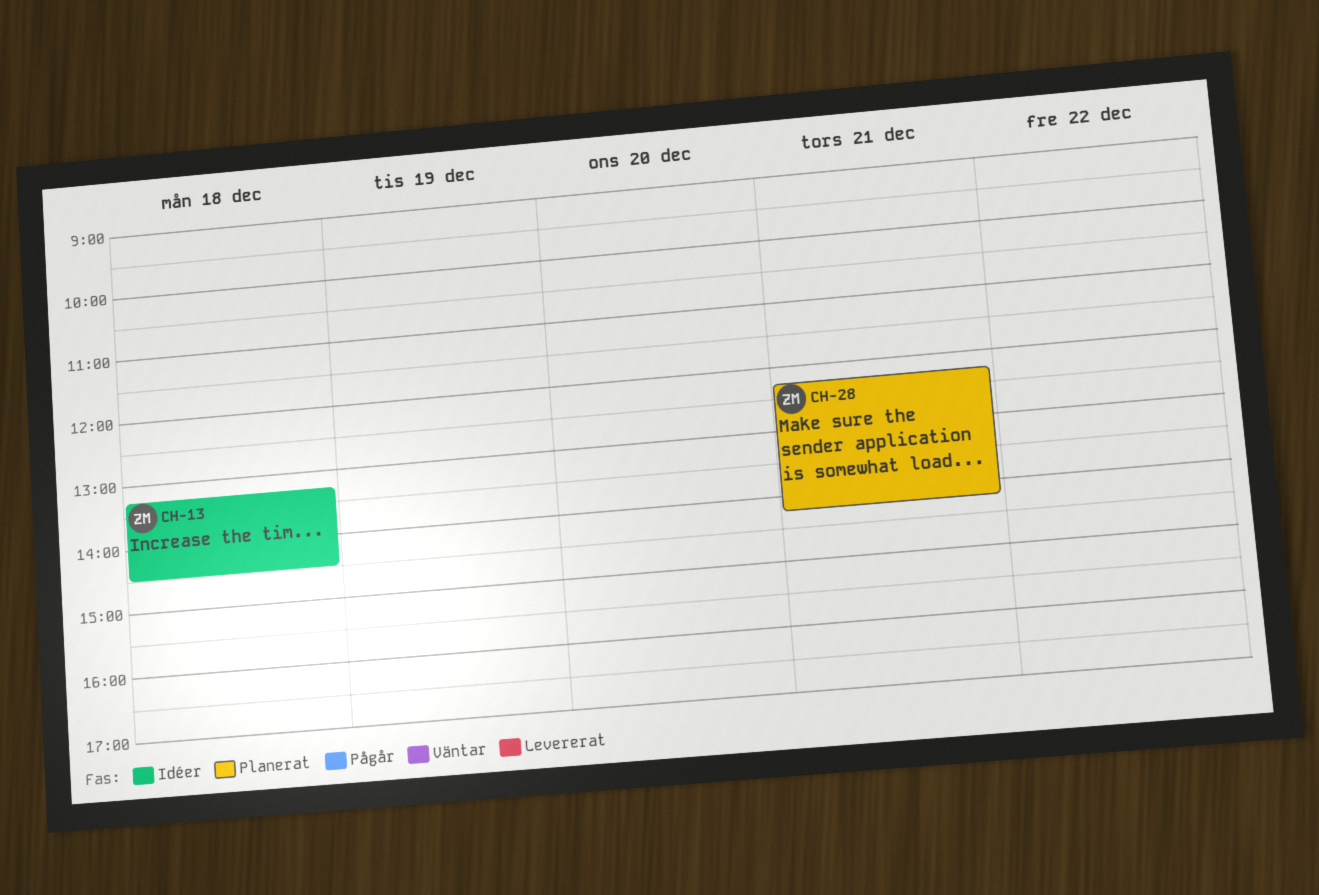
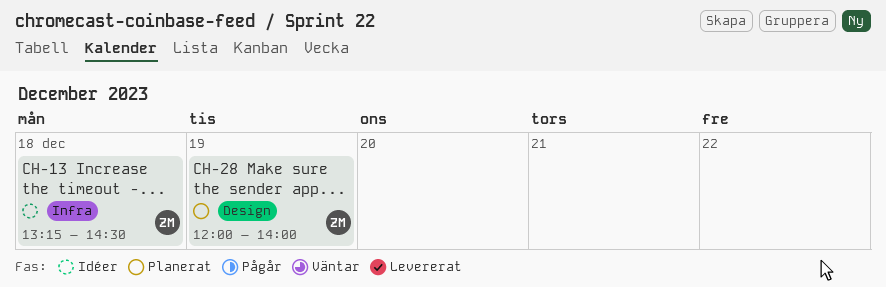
CH-28, day: Dec 21 -> Dec 19
CH-28, begins: 12:15 -> 12:00
CH-28, ends: 14:15 -> 14:00

